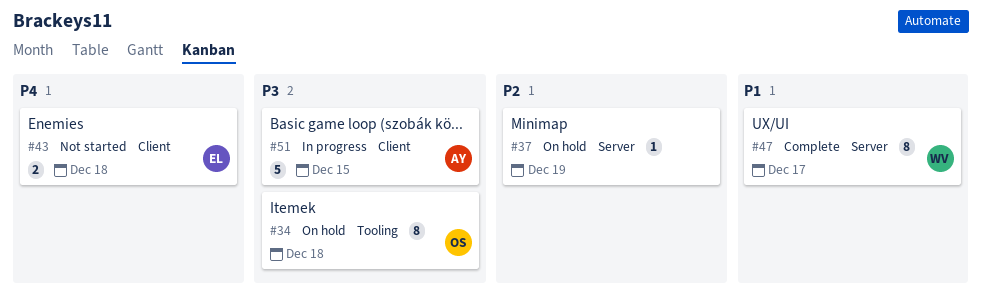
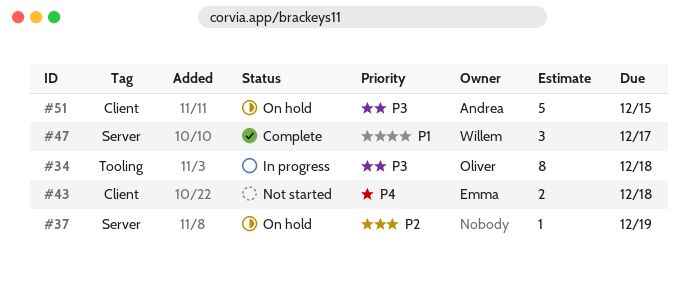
#34, status: On hold -> In progress
#47, estimate: 8 -> 3
#51, status: In progress -> On hold

